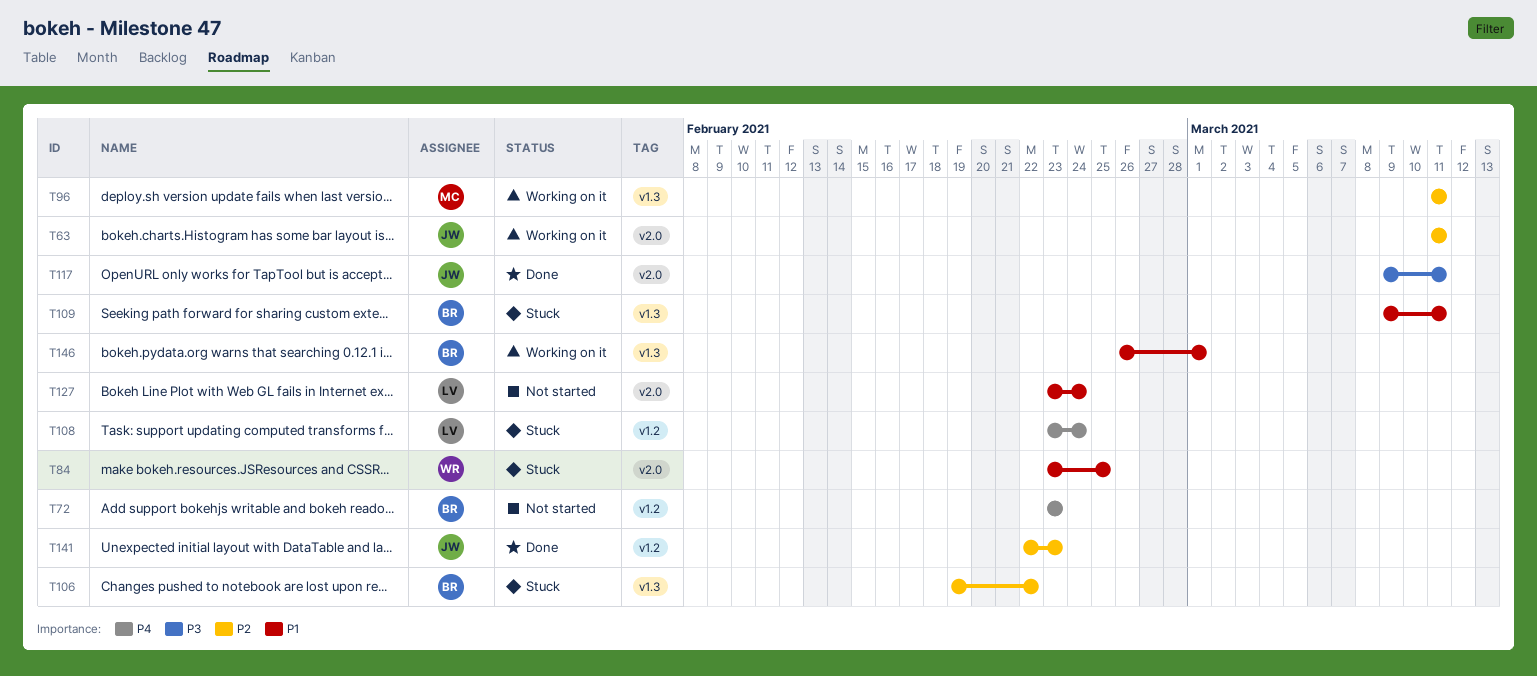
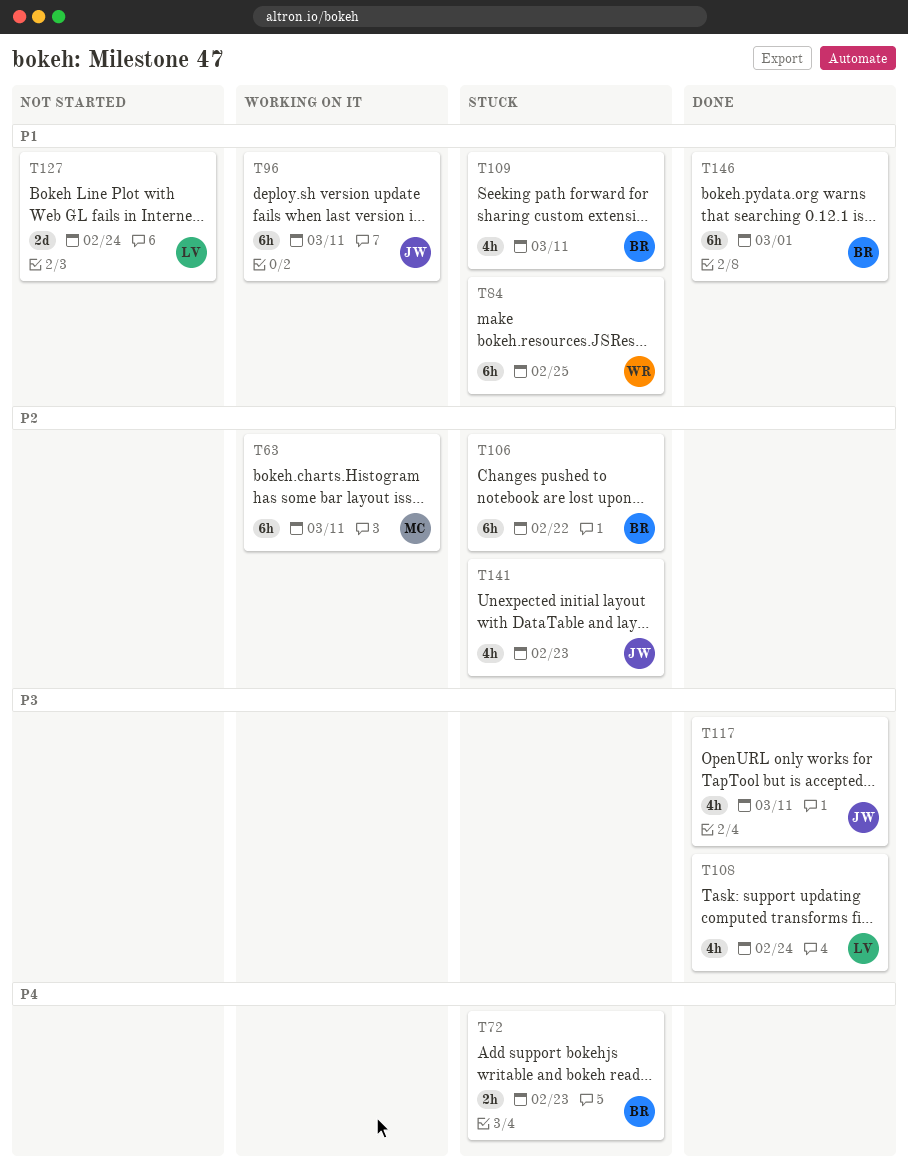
T63, owner: JW -> MC
T72, status: Not started -> Stuck
T96, owner: MC -> JW
T96, priority: P2 -> P1
T108, status: Stuck -> Done
T108, priority: P4 -> P3
T141, status: Done -> Stuck
T146, status: Working on it -> Done

